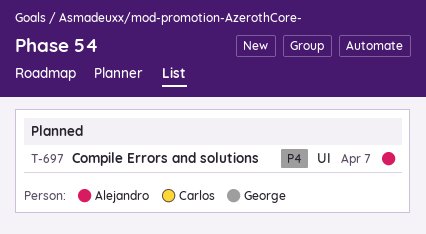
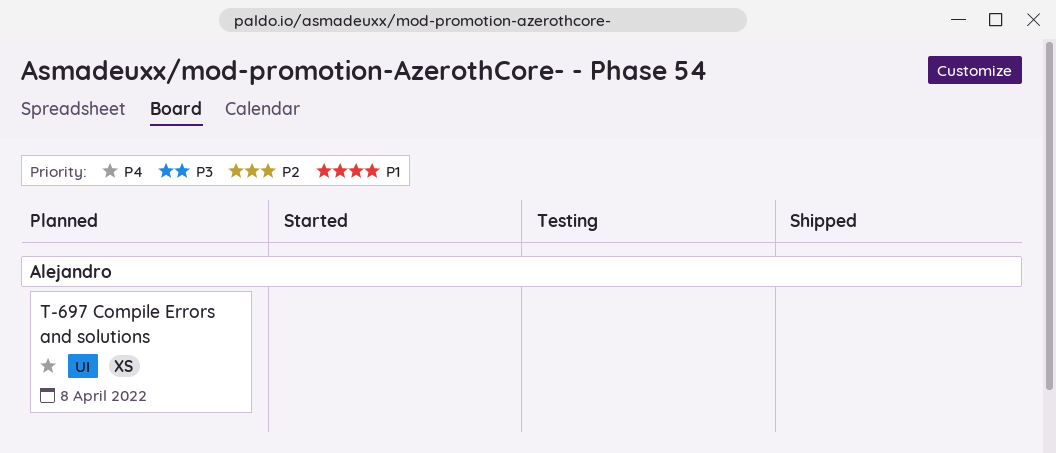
T-697, due: Apr 7 -> Apr 8

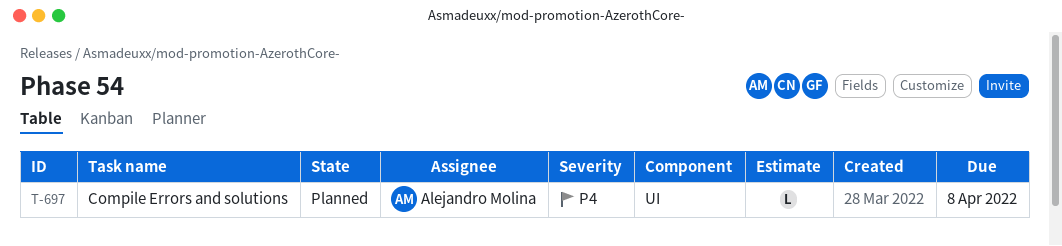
T-697, estimate: XS -> L

